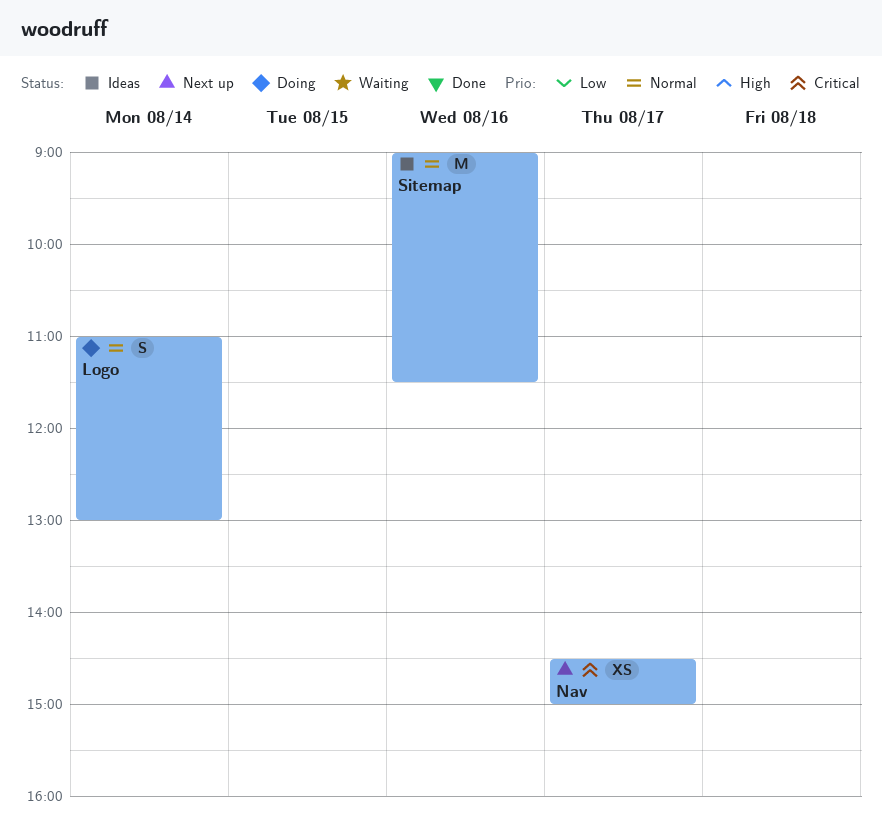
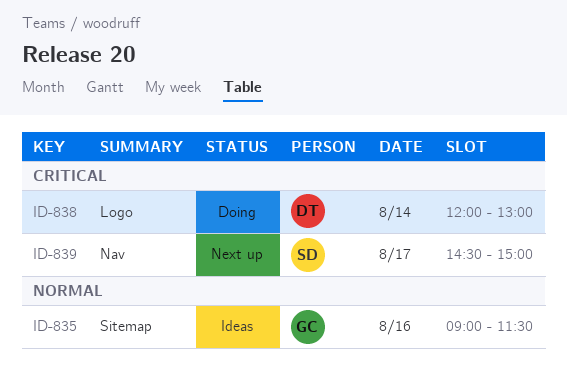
Logo, priority: Normal -> Critical
Logo, begins: 11:00 -> 12:00

